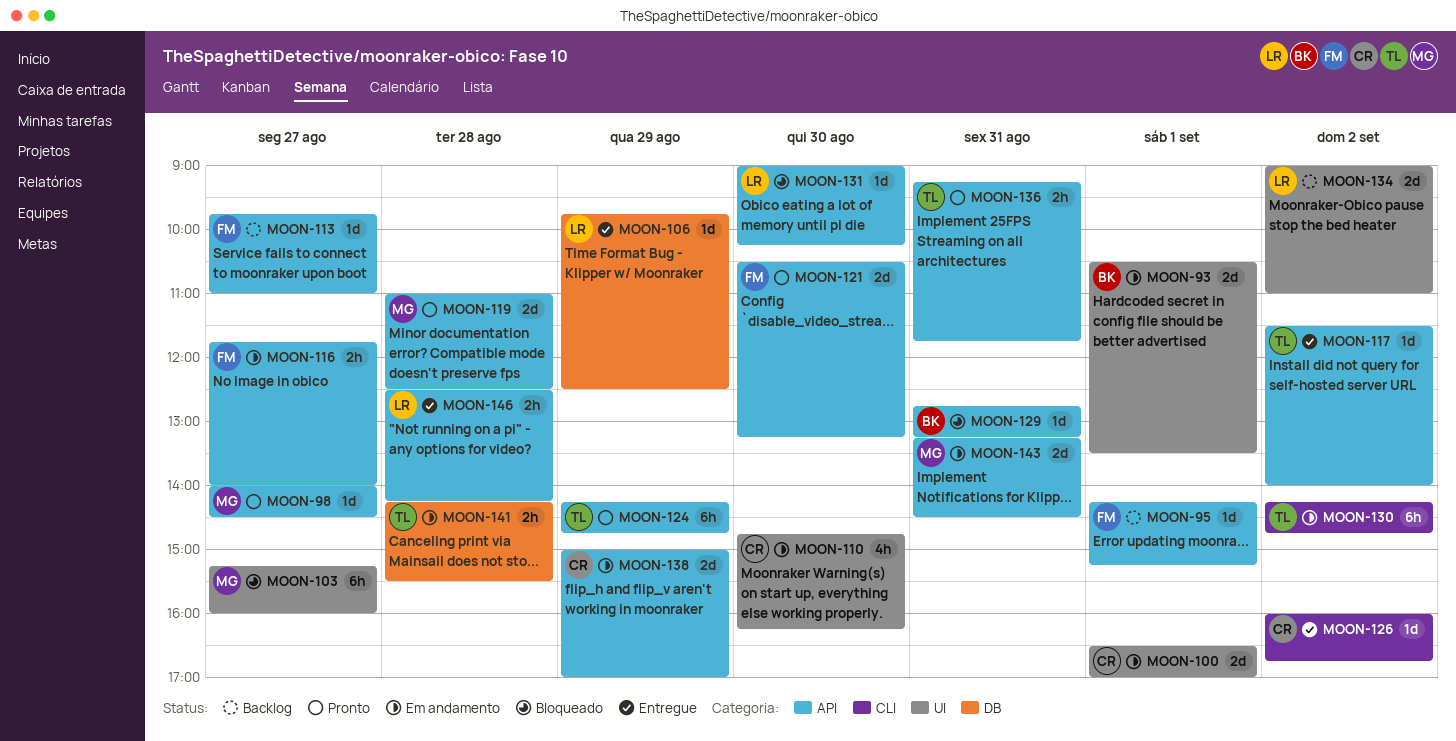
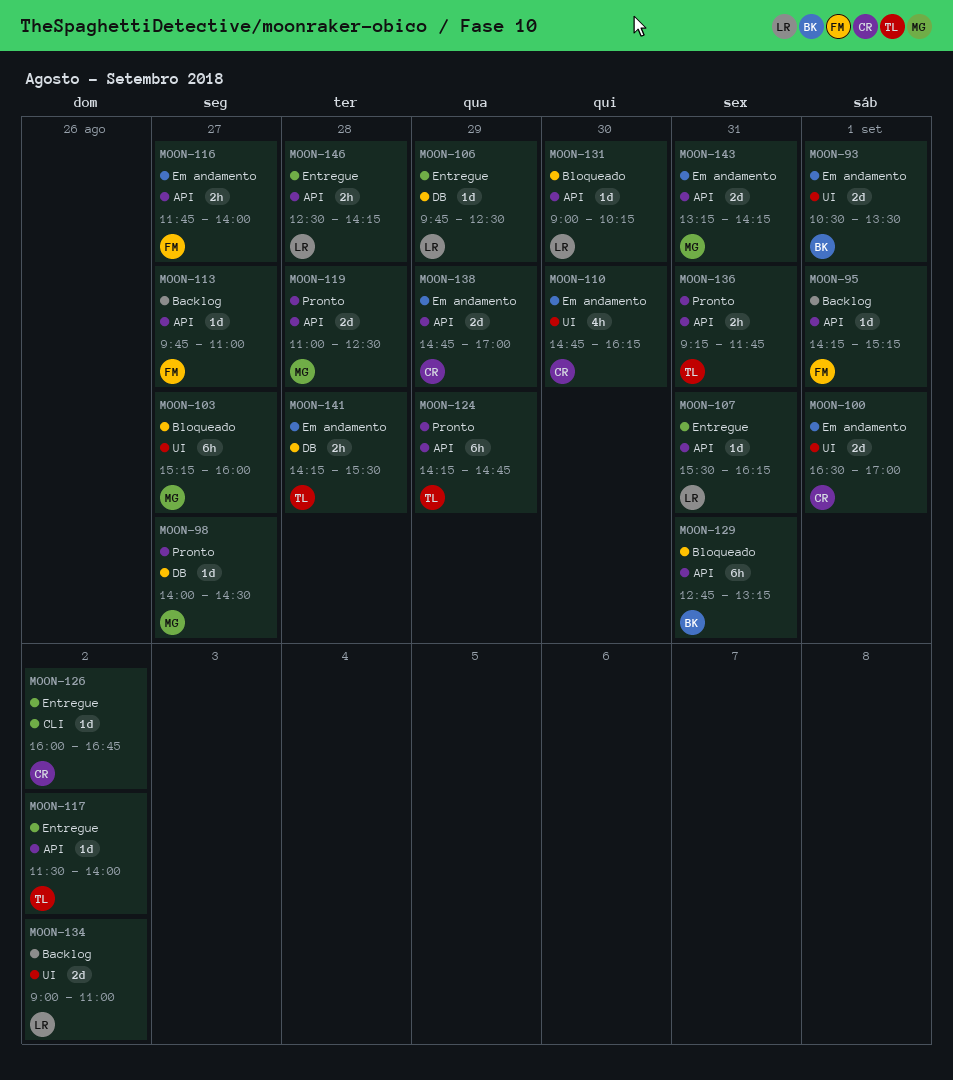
MOON-98, label: API -> DB
MOON-107: none -> present
MOON-121: present -> none
MOON-129, estimate: 1d -> 6h
MOON-130: present -> none
MOON-138, begins: 15:00 -> 14:45
MOON-143, ends: 14:30 -> 14:15

